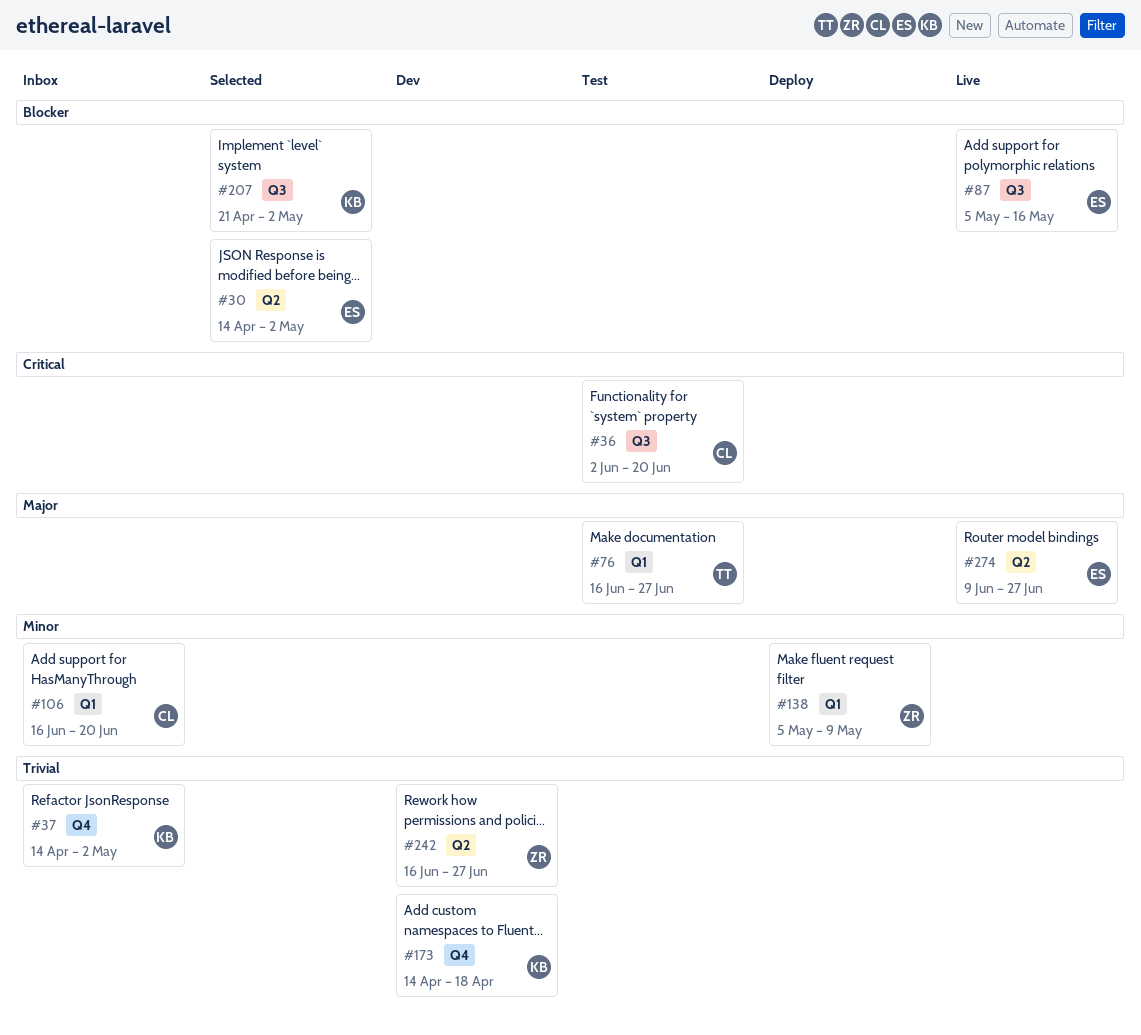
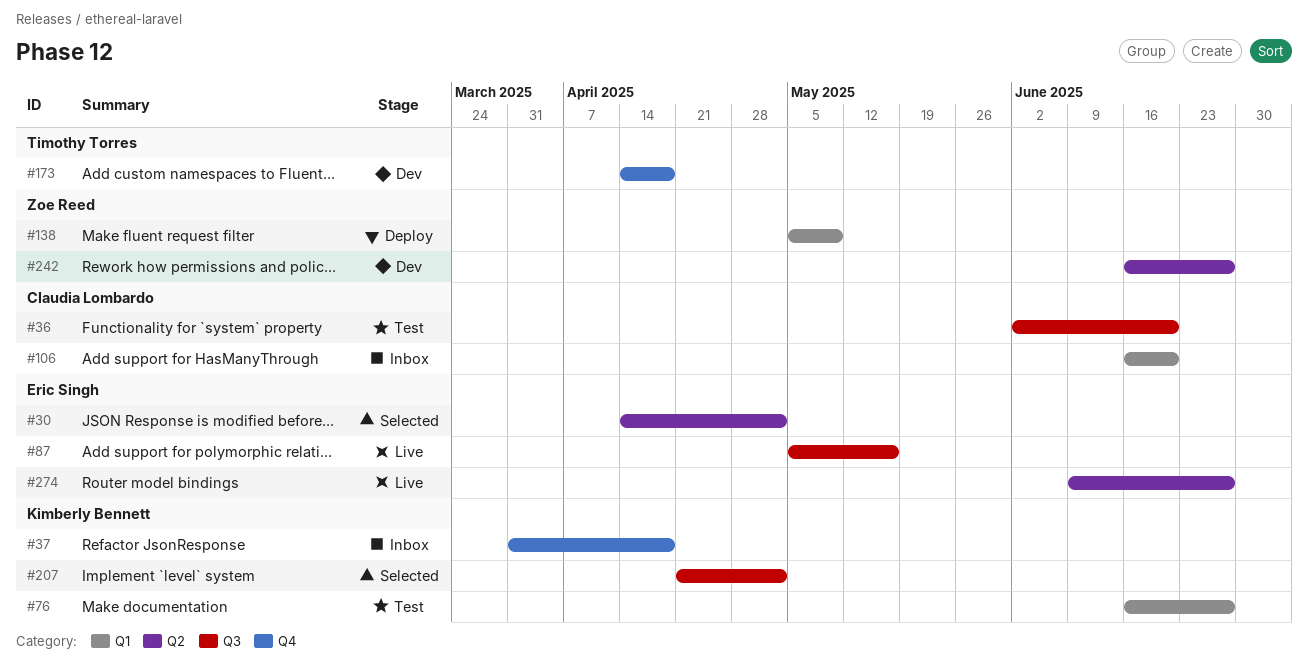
#37, start: Apr 14 -> Mar 31
#37, due: May 2 -> Apr 18
#76, owner: Timothy Torres -> Kimberly Bennett
#173, owner: Kimberly Bennett -> Timothy Torres

